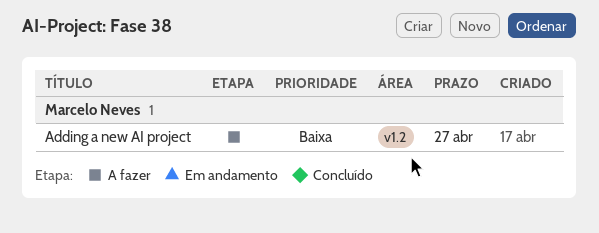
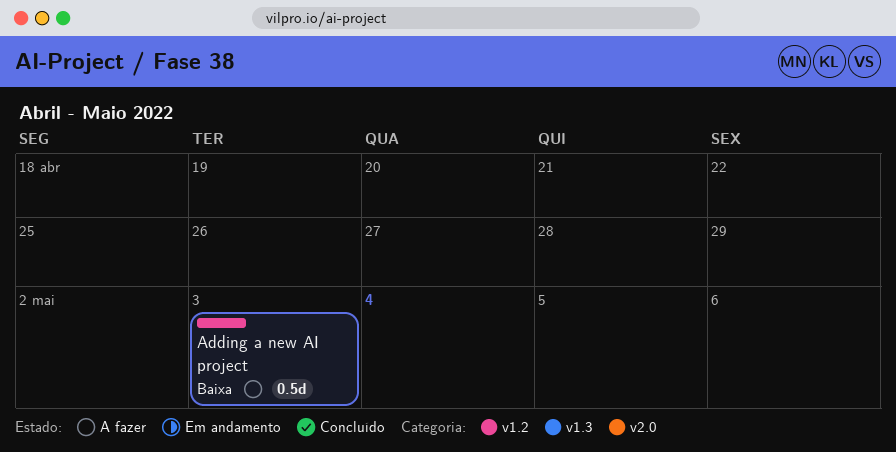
Adding a new AI project, due: Apr 27 -> May 3

